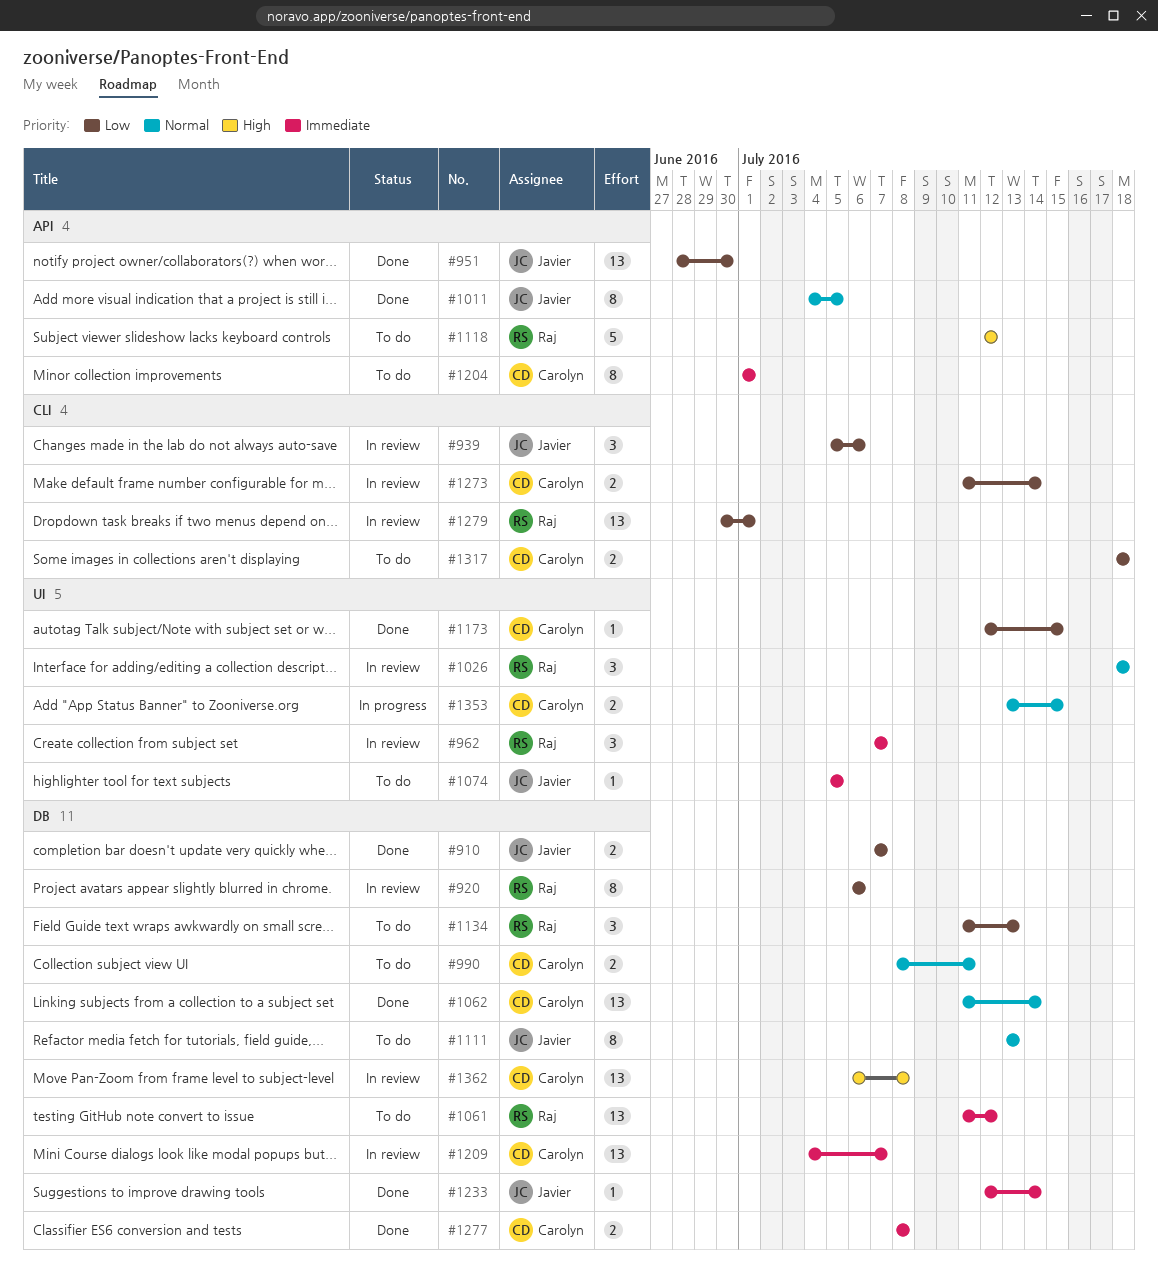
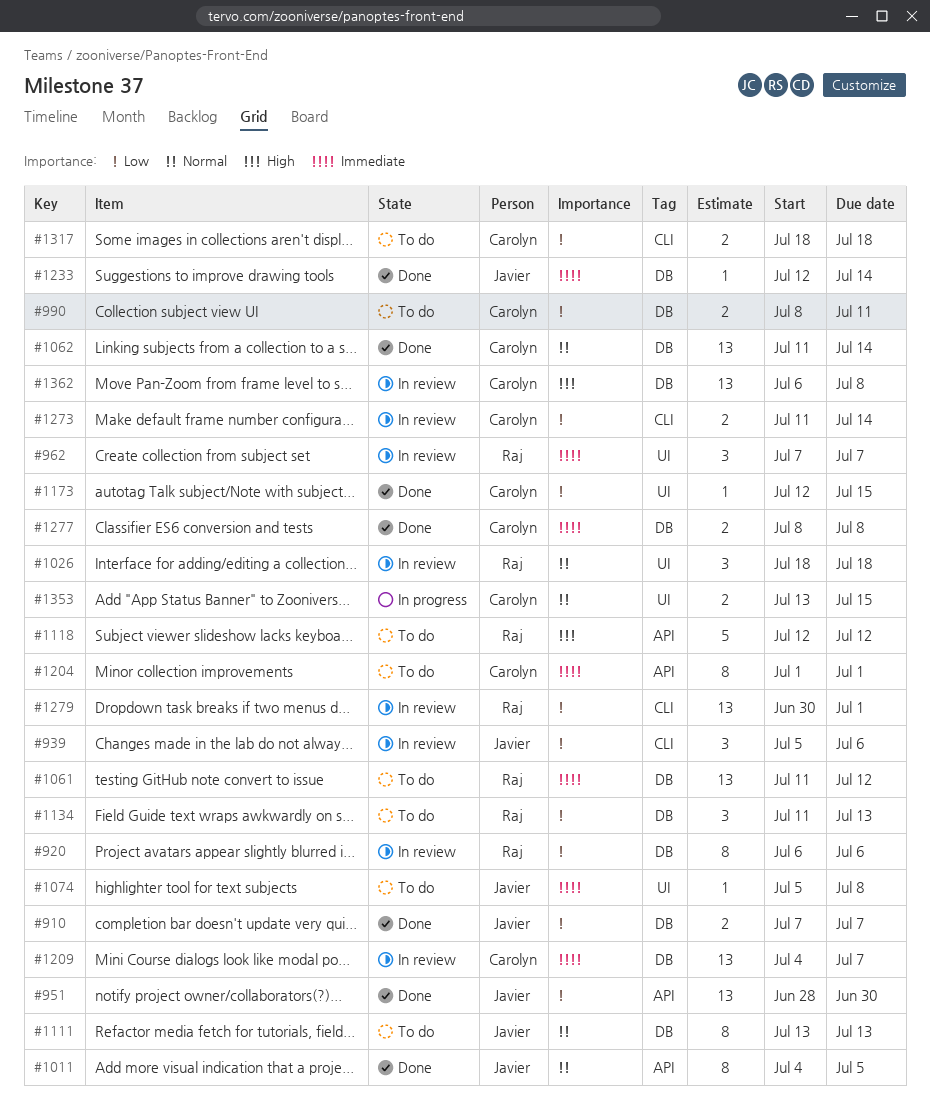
#990, priority: Normal -> Low
#1074, due: Jul 5 -> Jul 8

